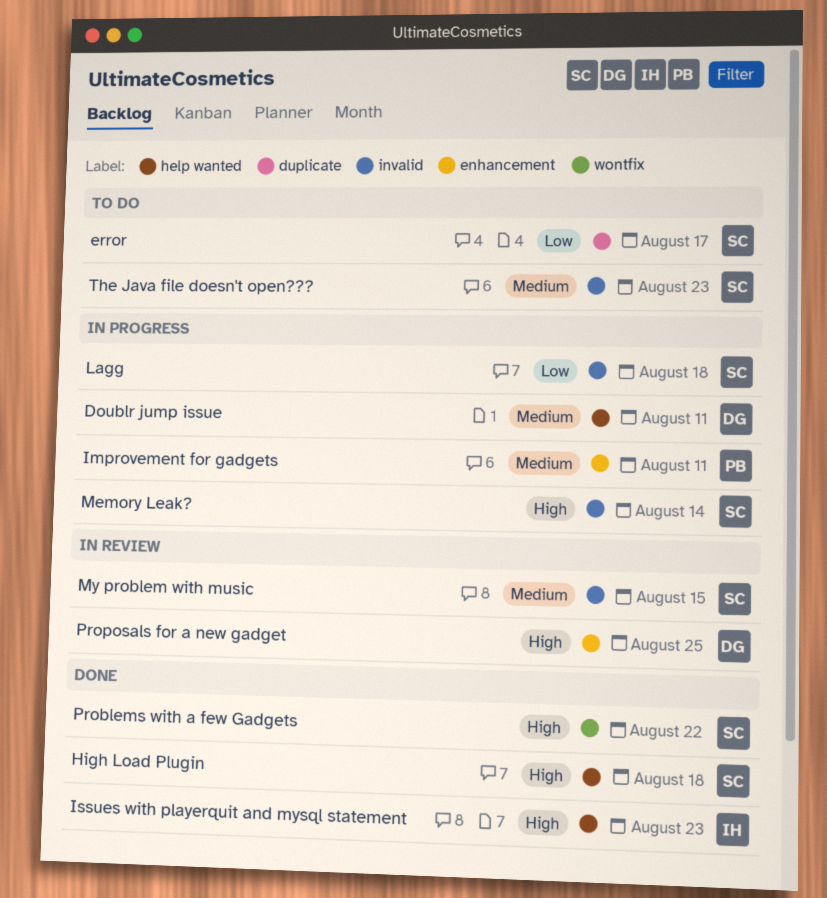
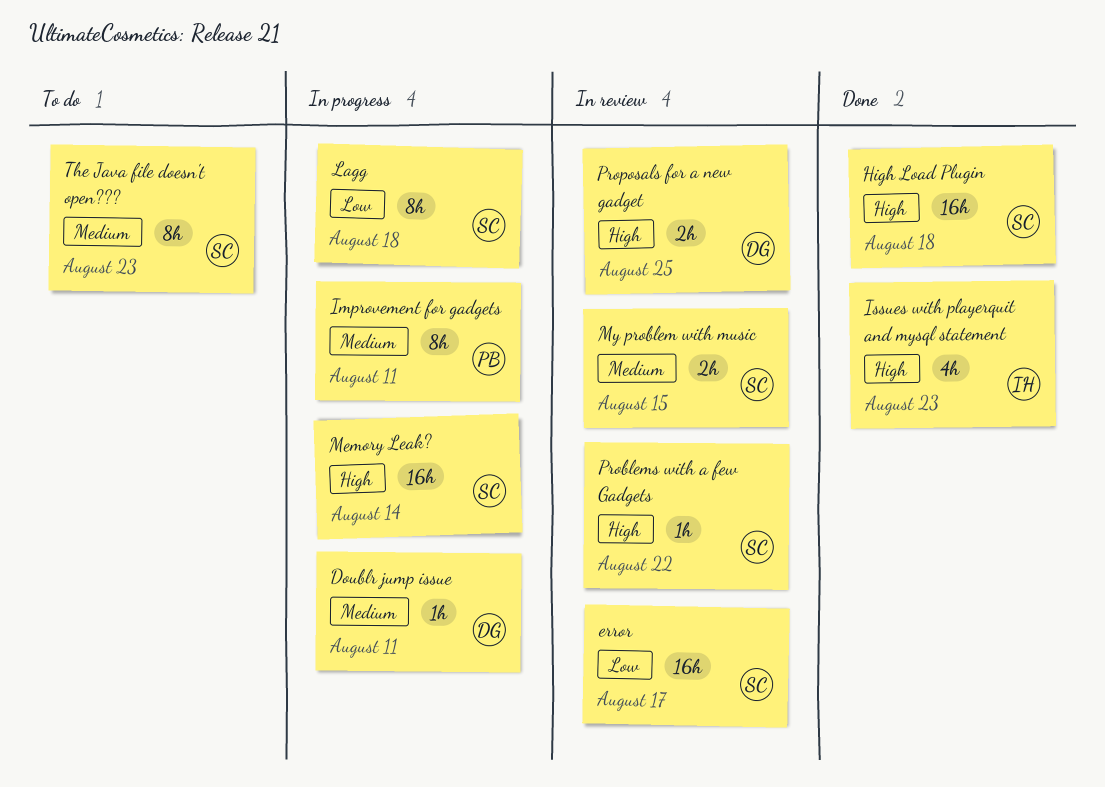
error, status: To do -> In review
Problems with a few Gadgets, status: Done -> In review

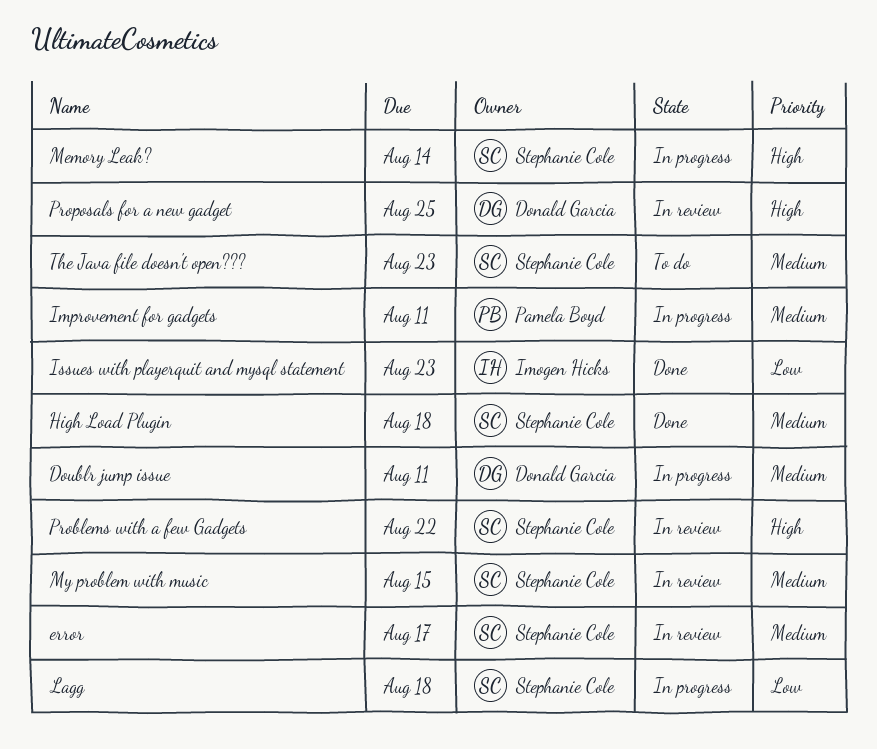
error, priority: Low -> Medium
High Load Plugin, priority: High -> Medium
Issues with playerquit and mysql statement, priority: High -> Low

